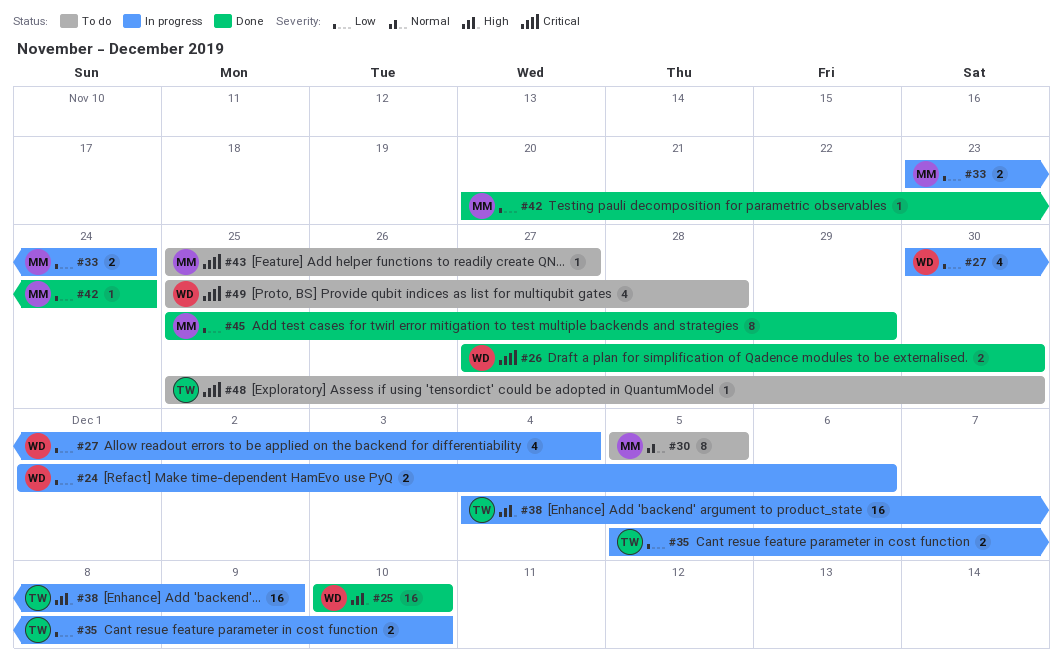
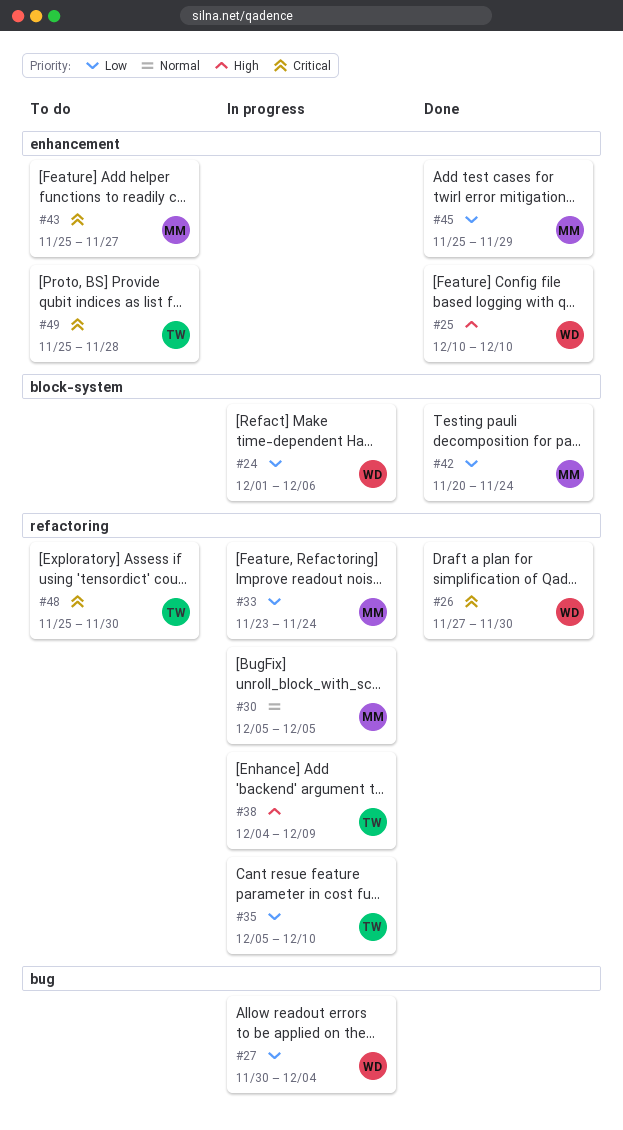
#30, status: To do -> In progress
#49, owner: WD -> TW

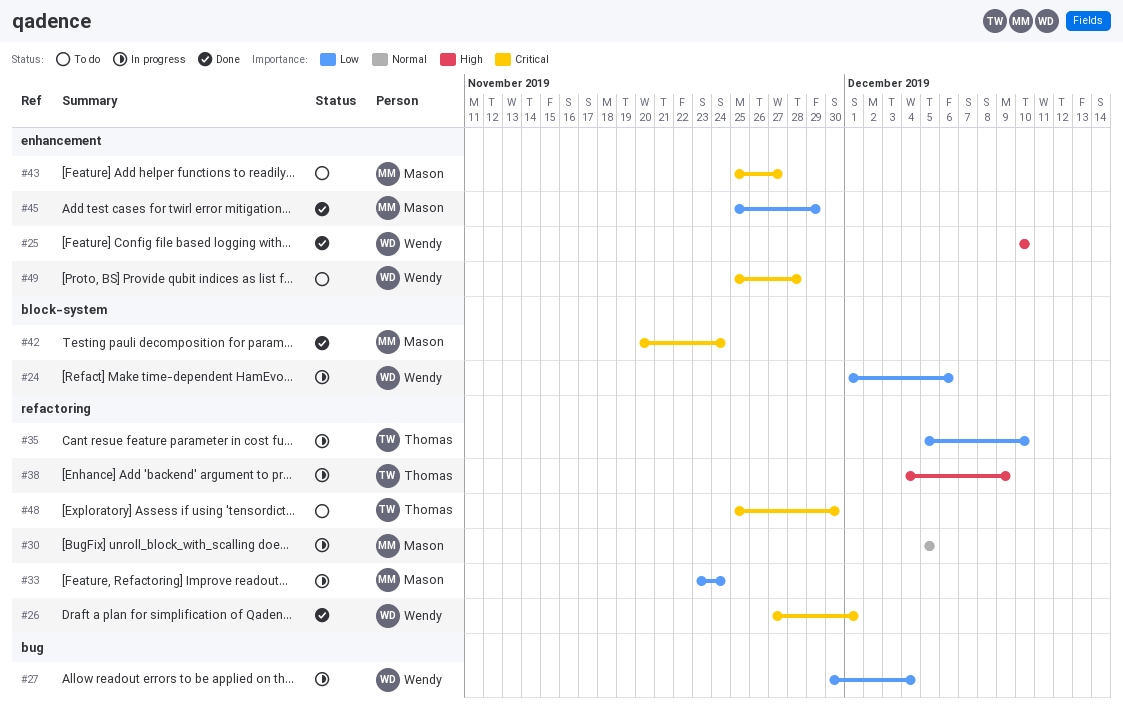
#26, due: Nov 30 -> Dec 1
#42, priority: Low -> Critical
#49, owner: Thomas -> Wendy

